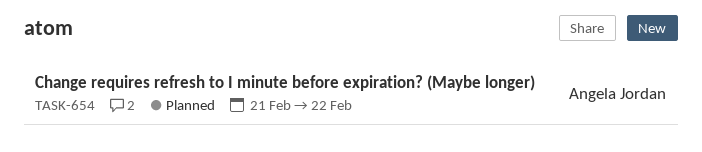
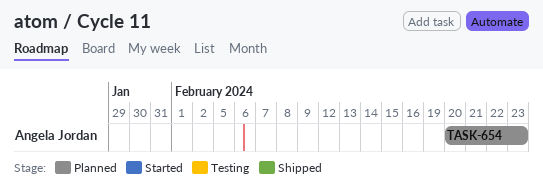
TASK-654, start: Feb 21 -> Feb 20
TASK-654, due: Feb 22 -> Feb 23

